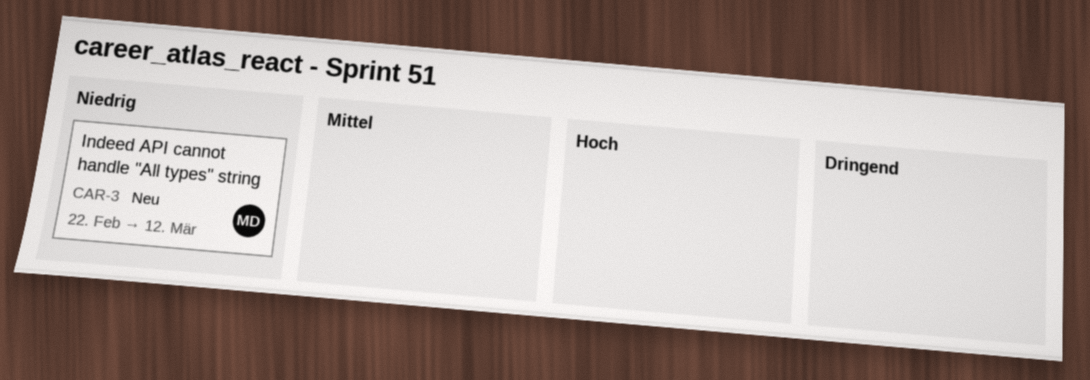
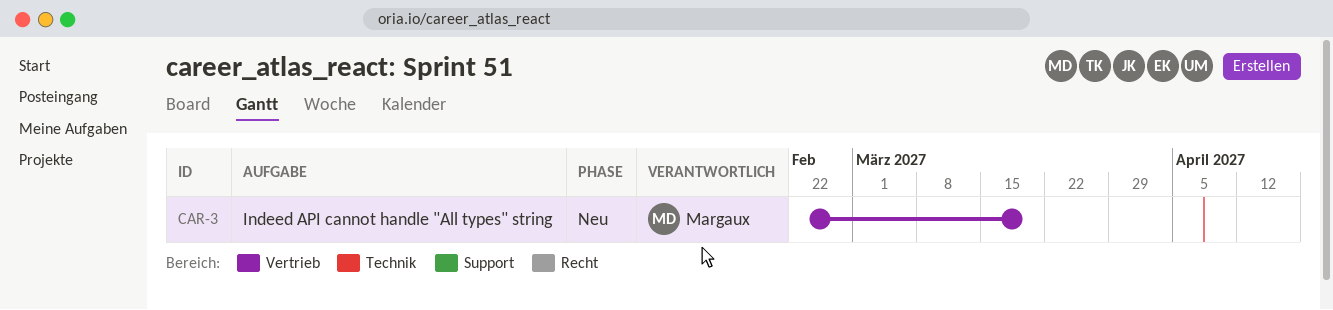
CAR-3, due: Mar 12 -> Mar 19

